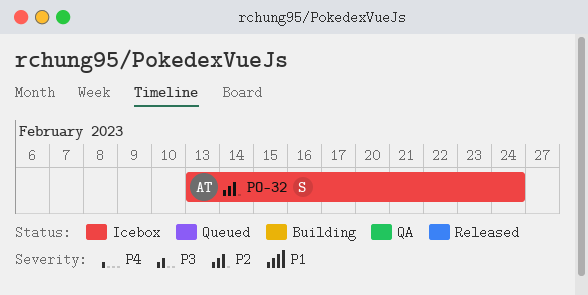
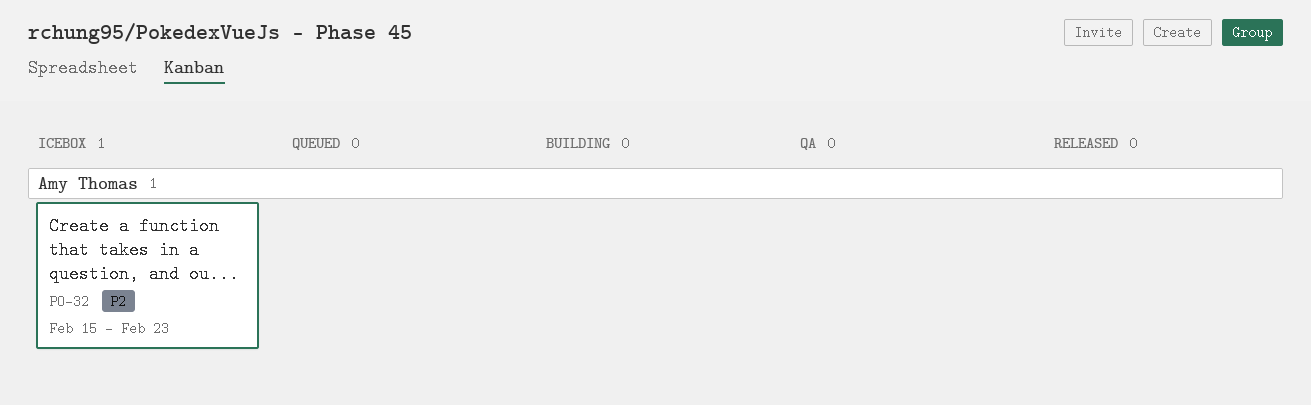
PO-32, start: Feb 13 -> Feb 15
PO-32, due: Feb 24 -> Feb 23

